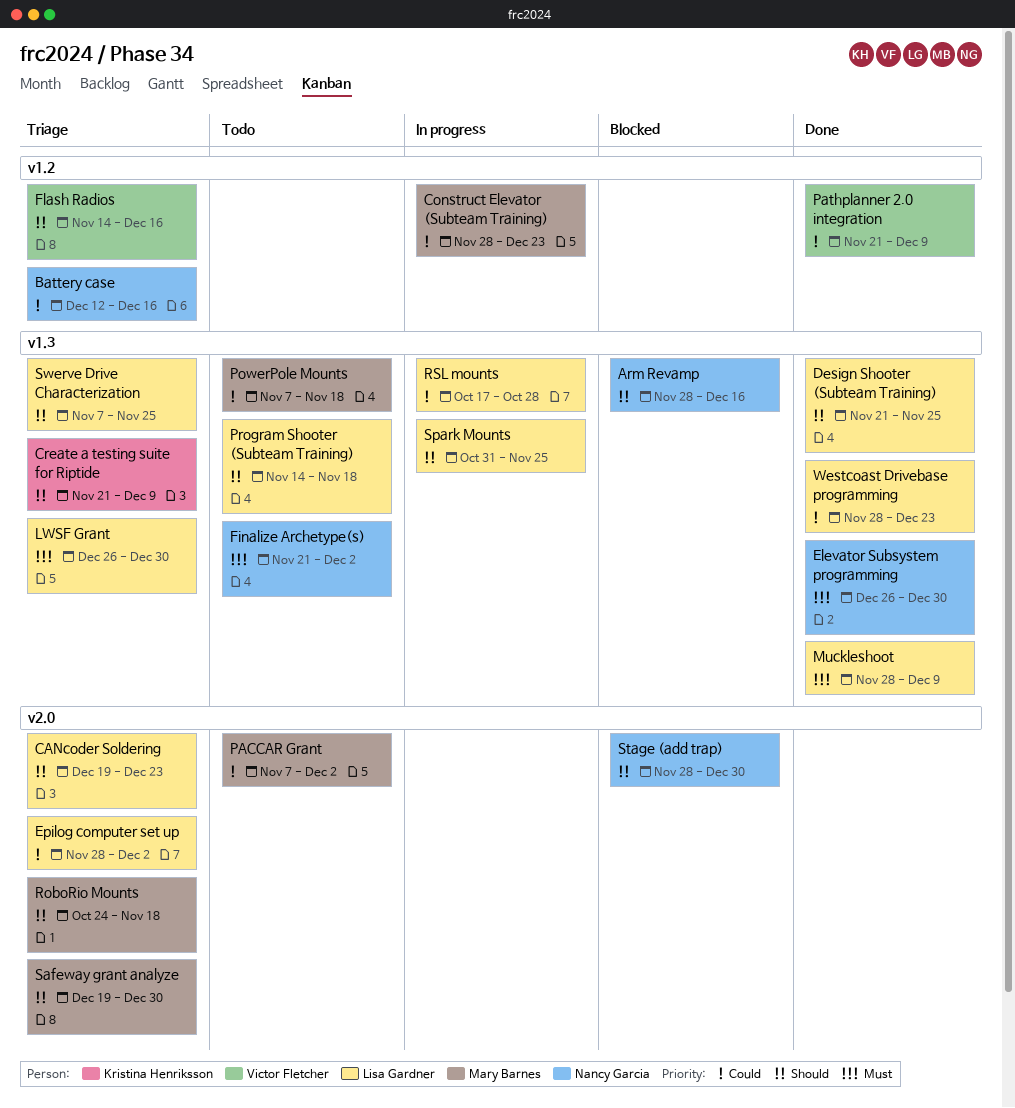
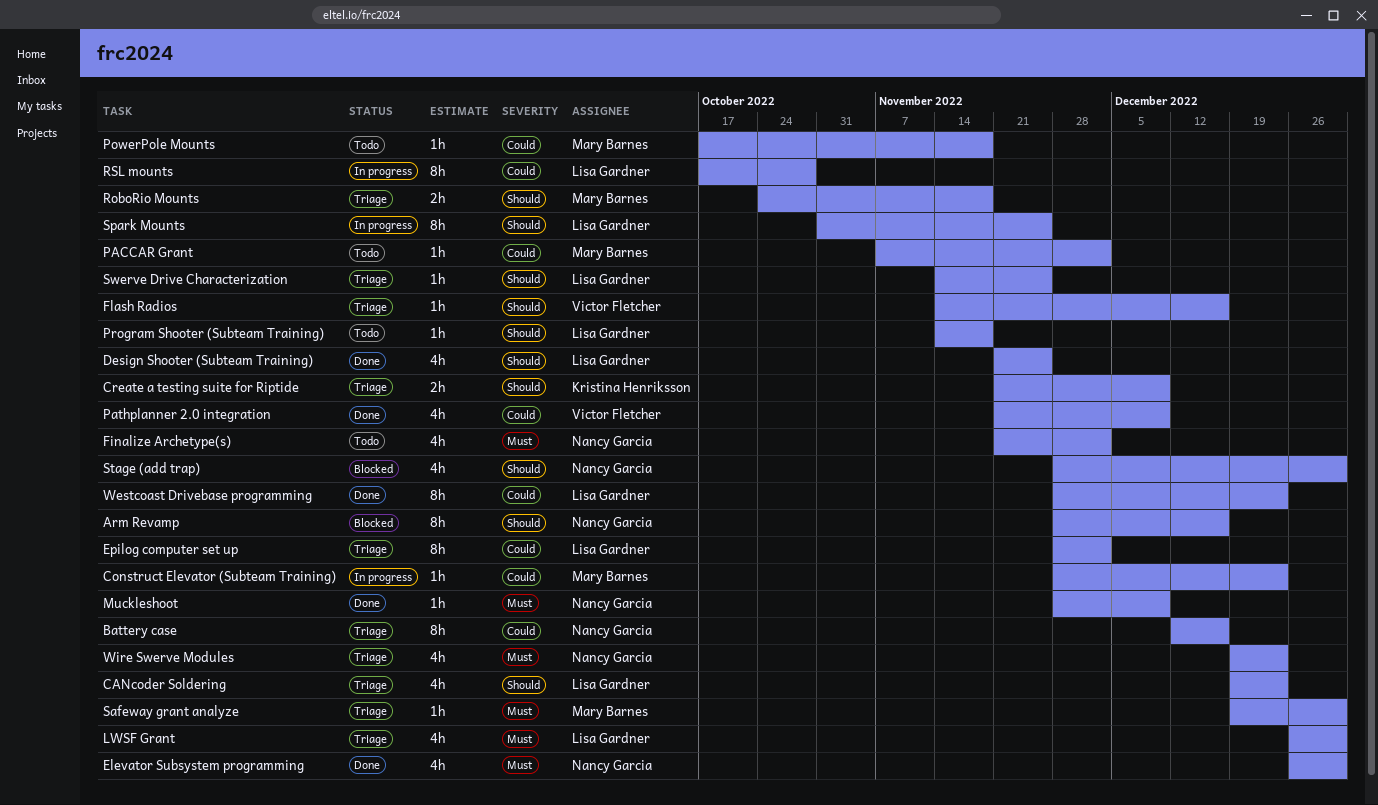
Muckleshoot, owner: Lisa Gardner -> Nancy Garcia
PowerPole Mounts, start: Nov 7 -> Oct 17
Safeway grant analyze, priority: Should -> Must
Swerve Drive Characterization, start: Nov 7 -> Nov 14
Wire Swerve Modules: none -> present

